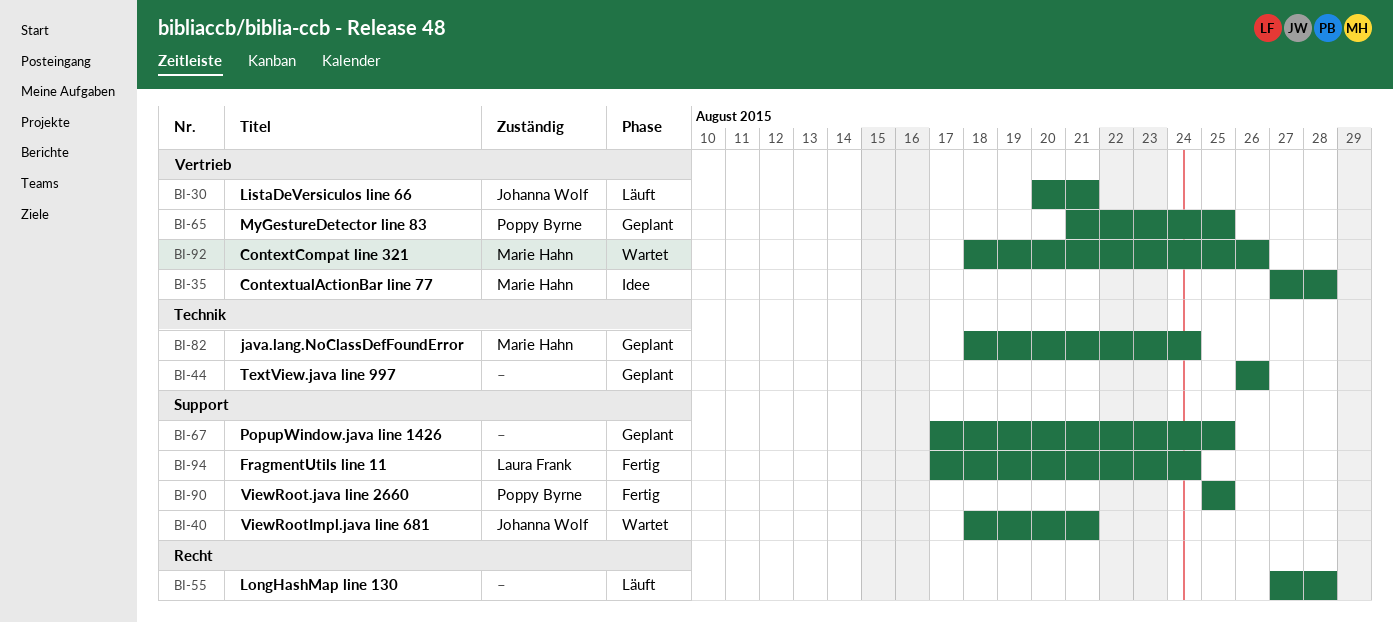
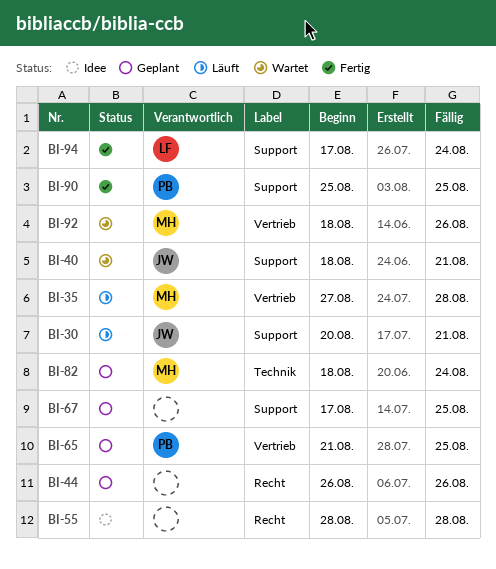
BI-30, label: Vertrieb -> Support
BI-35, status: Idee -> Läuft
BI-44, label: Technik -> Recht
BI-55, status: Läuft -> Idee
BI-55, start: Aug 27 -> Aug 28

